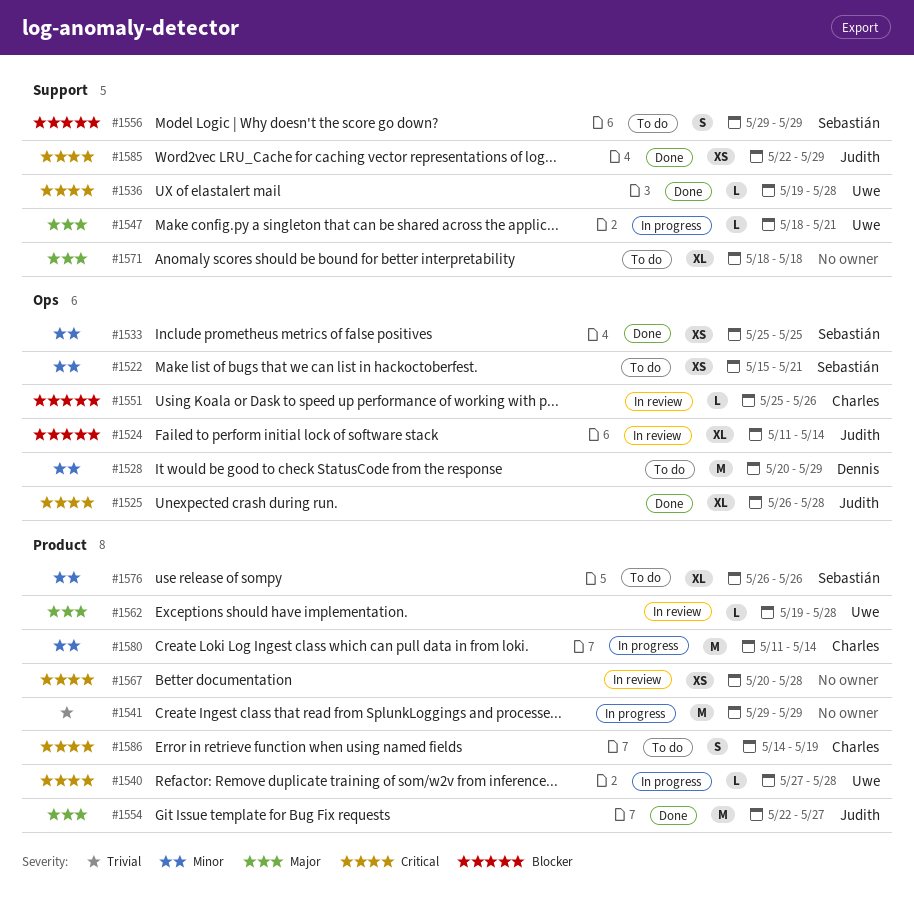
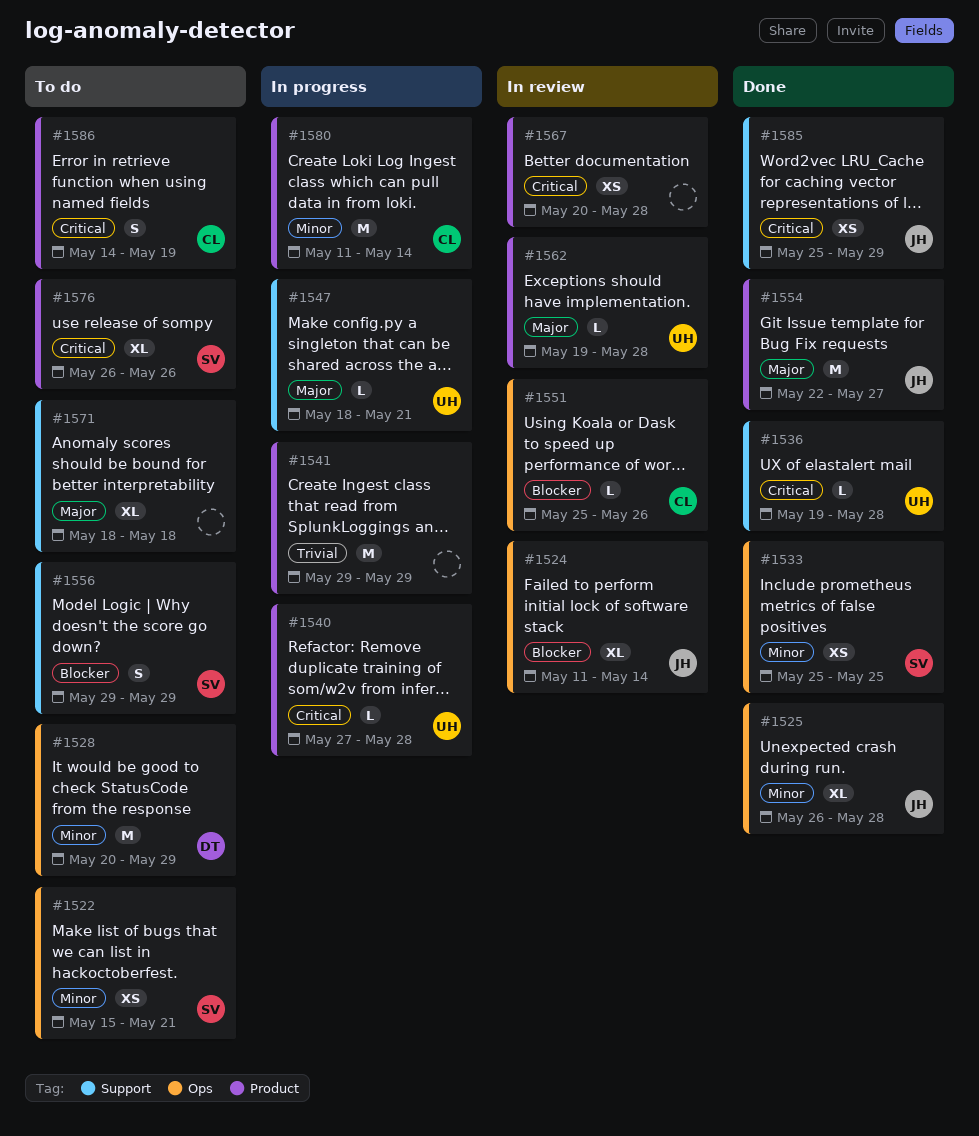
#1525, priority: Critical -> Minor
#1576, priority: Minor -> Critical
#1585, start: May 22 -> May 25

